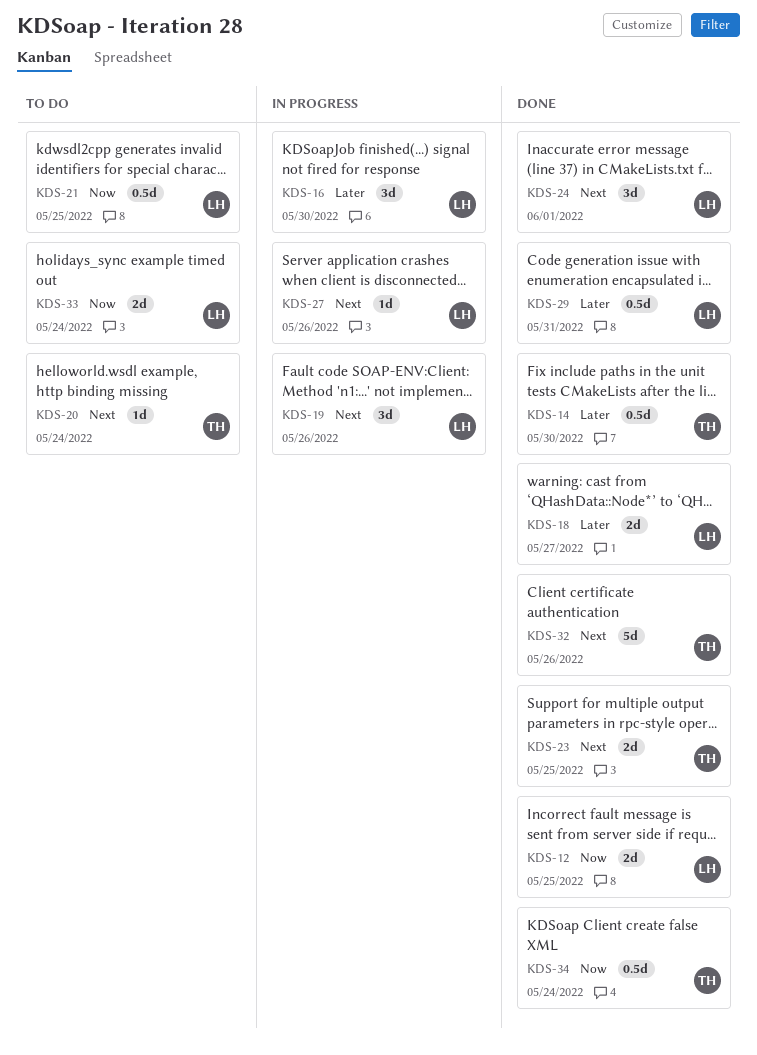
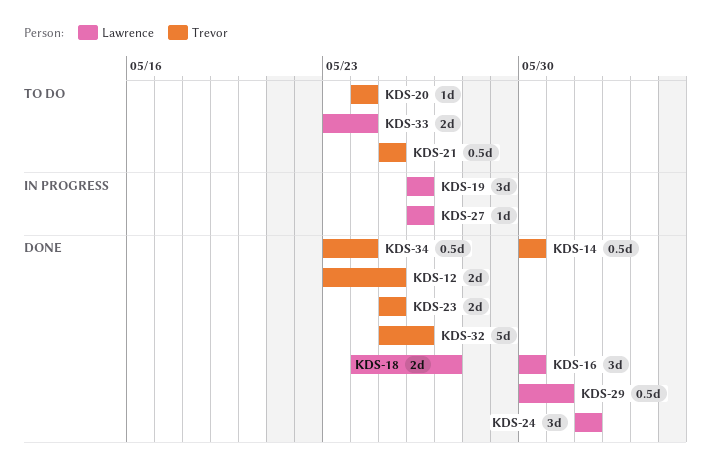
KDS-12, owner: Lawrence -> Trevor
KDS-16, status: In progress -> Done
KDS-21, owner: Lawrence -> Trevor

